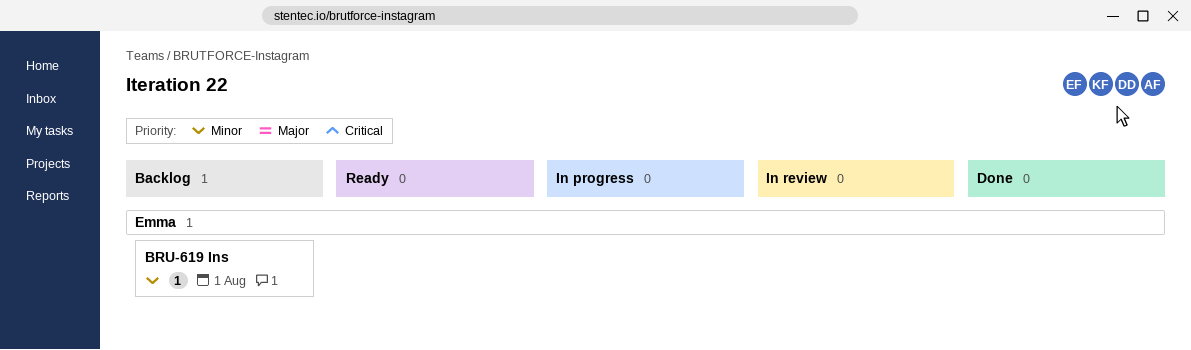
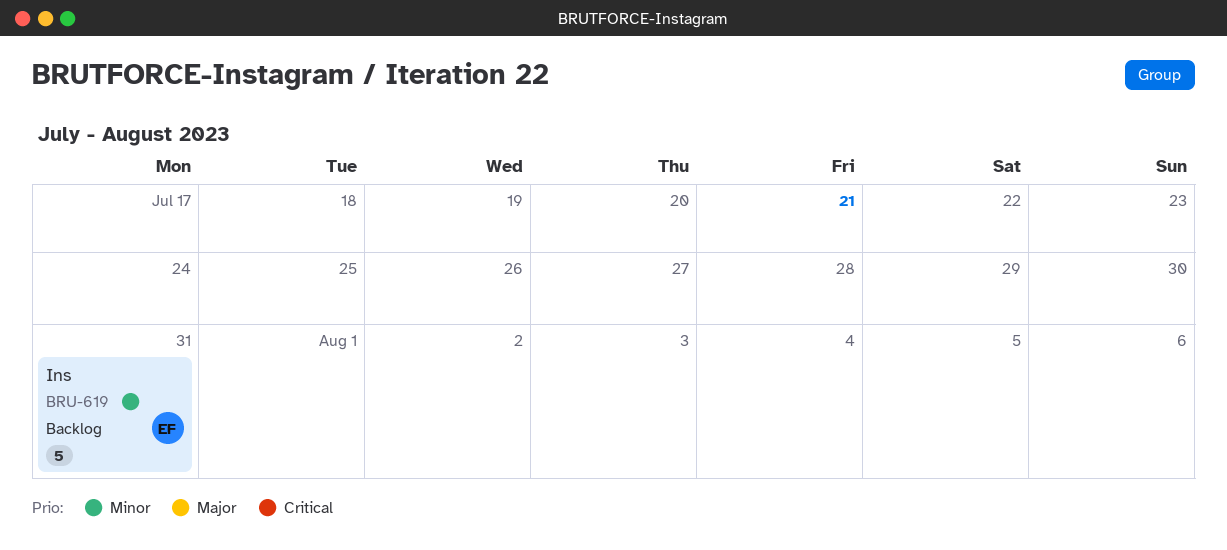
BRU-619, estimate: 1 -> 5
BRU-619, due: Aug 1 -> Jul 31

